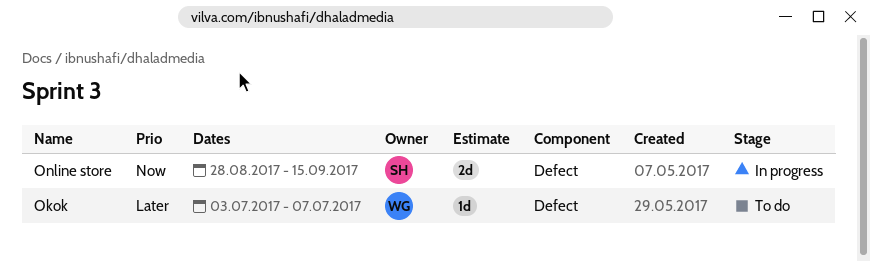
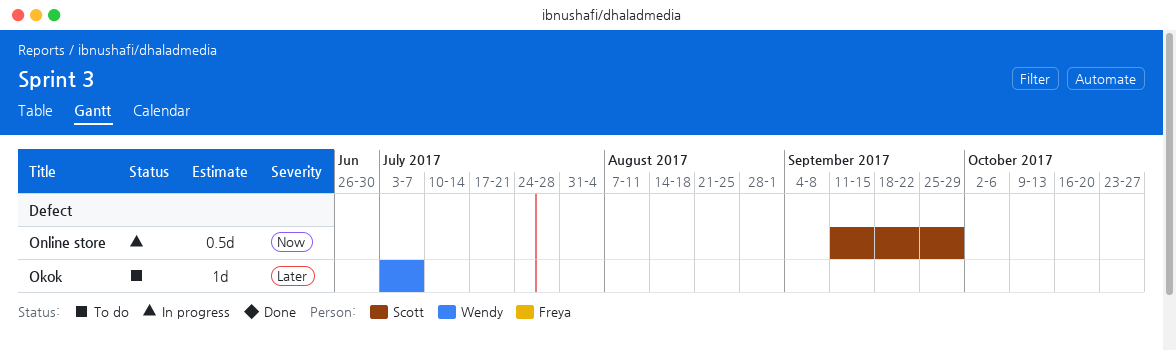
Online store, estimate: 2d -> 0.5d
Online store, start: Aug 28 -> Sep 11
Online store, due: Sep 15 -> Sep 29

